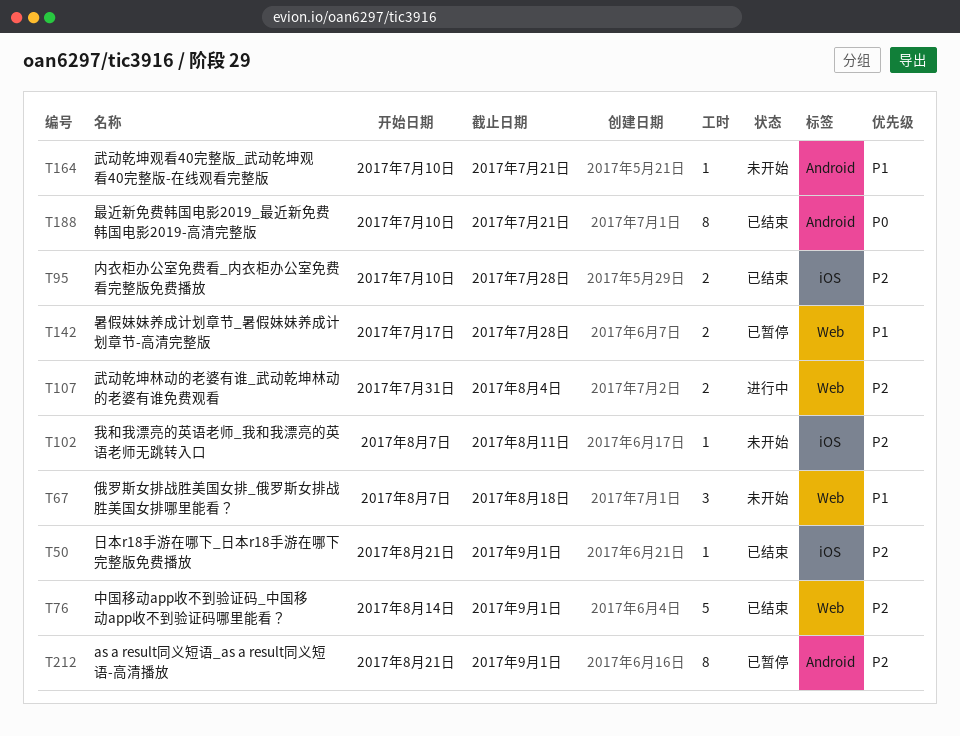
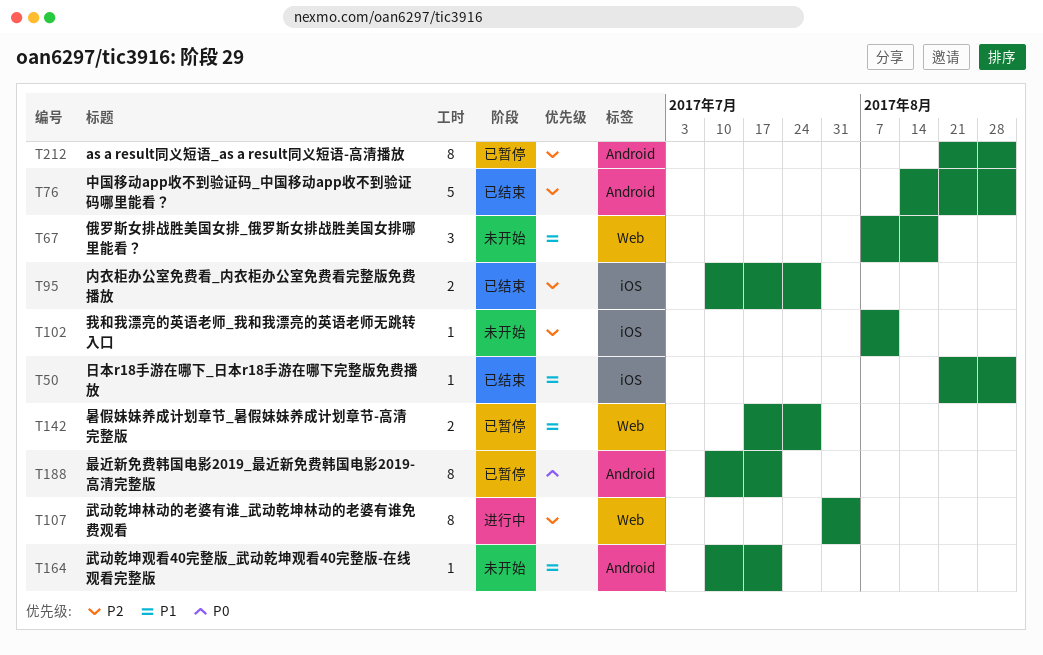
T50, priority: P2 -> P1
T76, label: Web -> Android
T107, estimate: 2 -> 8
T188, status: 已结束 -> 已暂停

